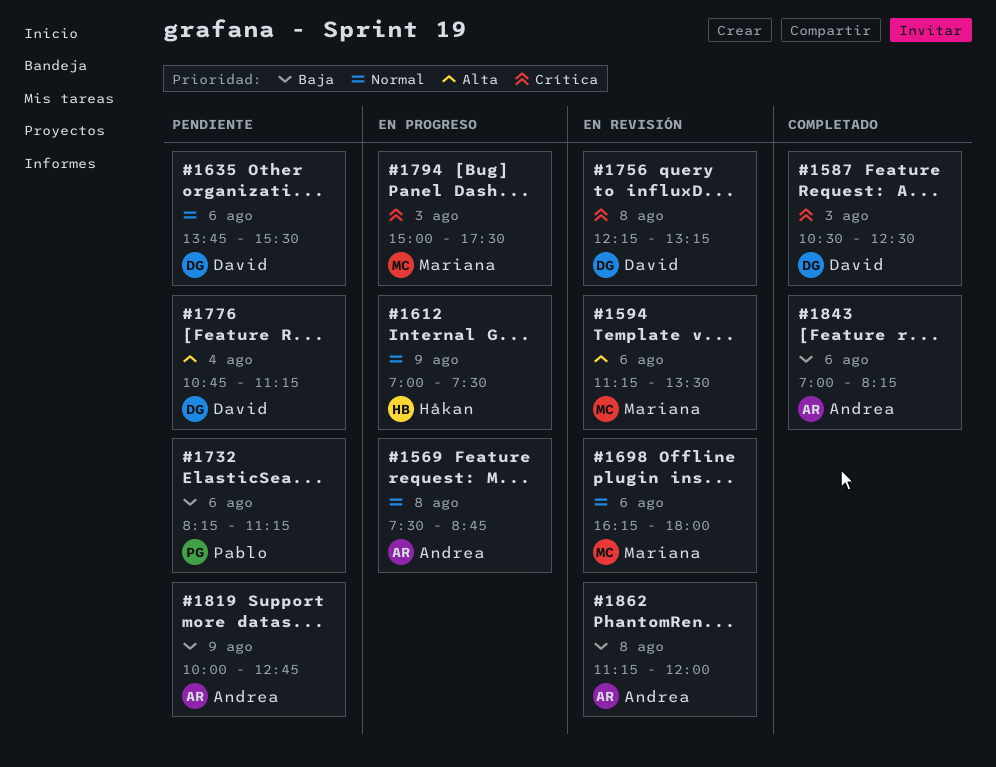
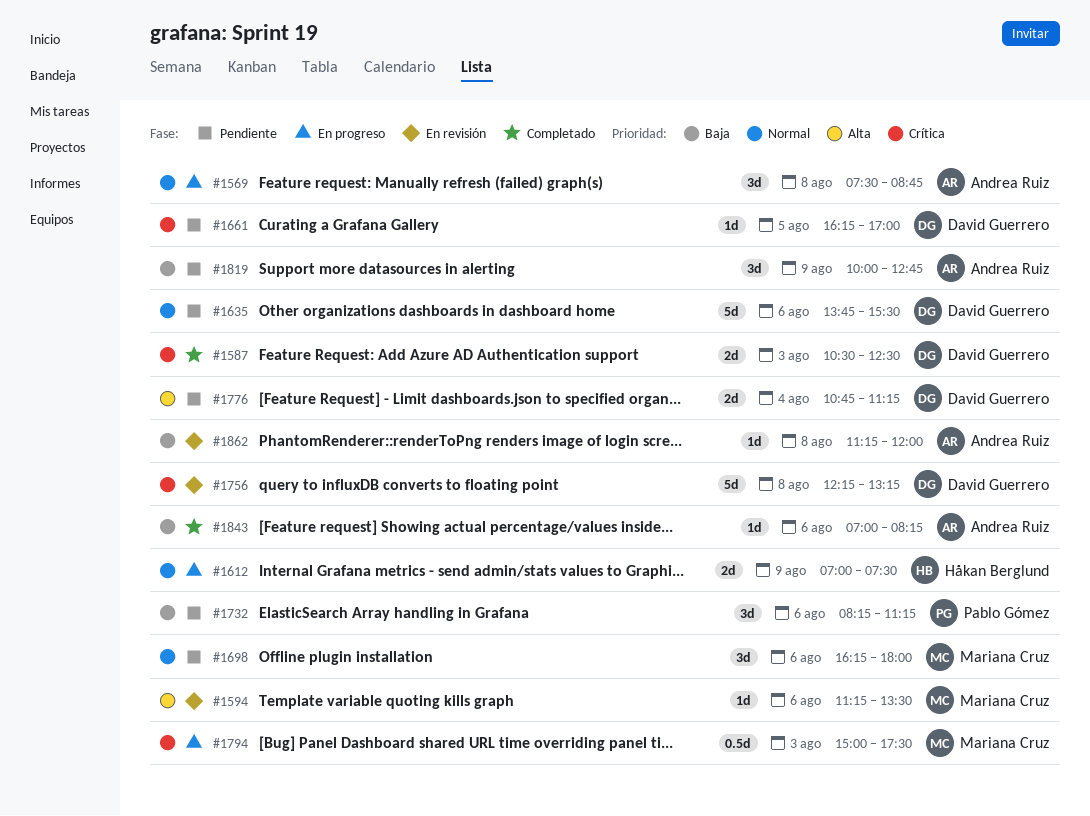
#1661: none -> present
#1698, status: En revisión -> Pendiente

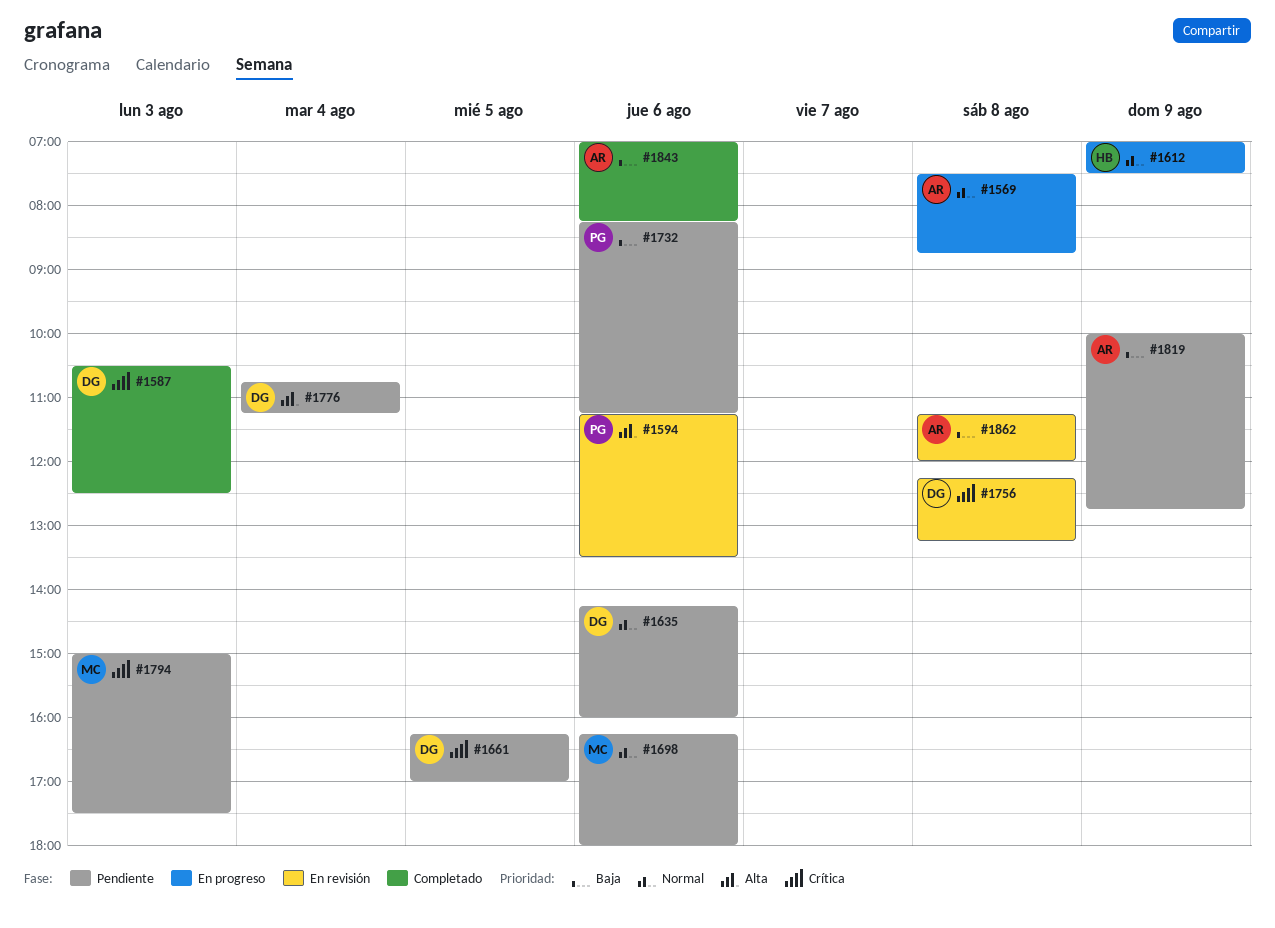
#1594, owner: Mariana Cruz -> Pablo Gómez
#1635, begins: 13:45 -> 14:15
#1635, ends: 15:30 -> 16:00
#1794, status: En progreso -> Pendiente

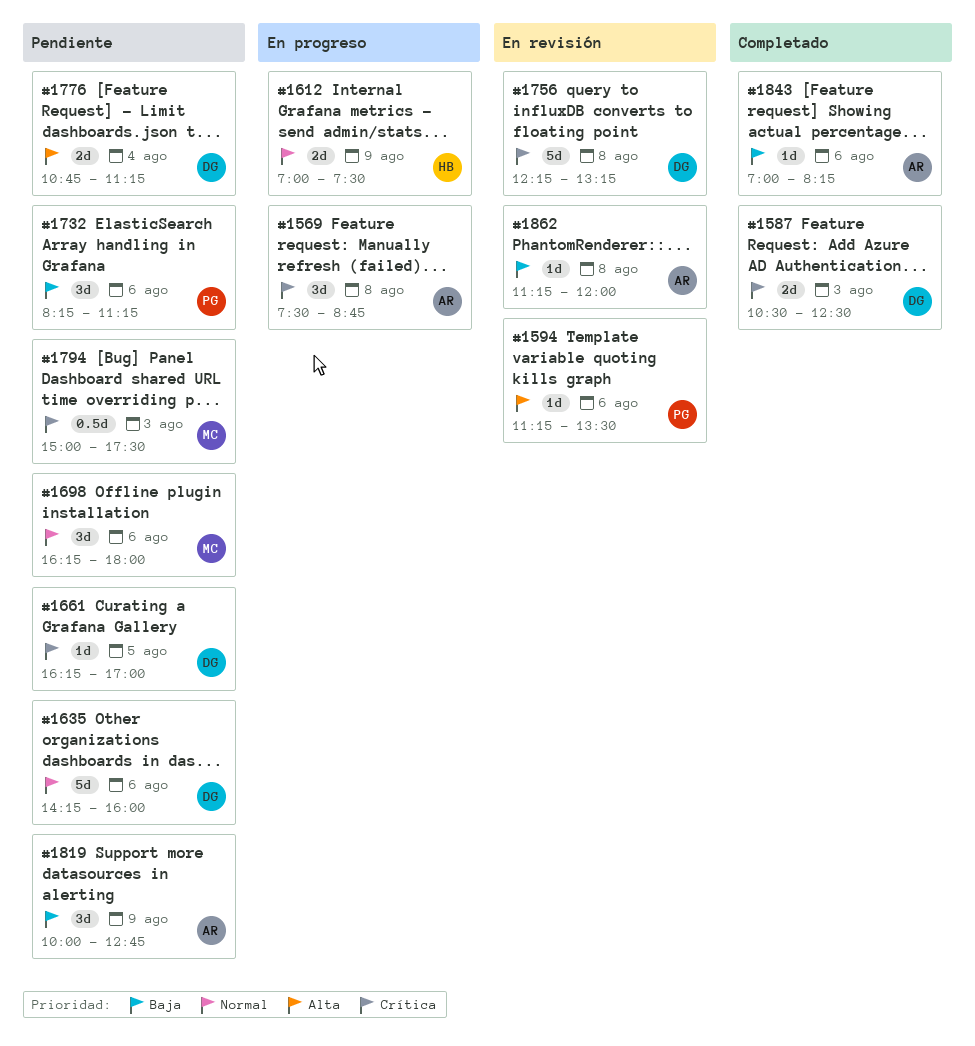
#1569, priority: Normal -> Crítica

